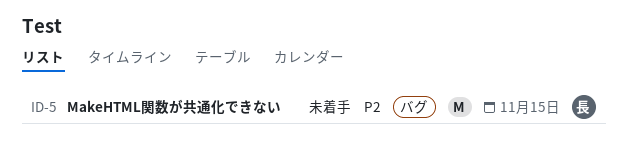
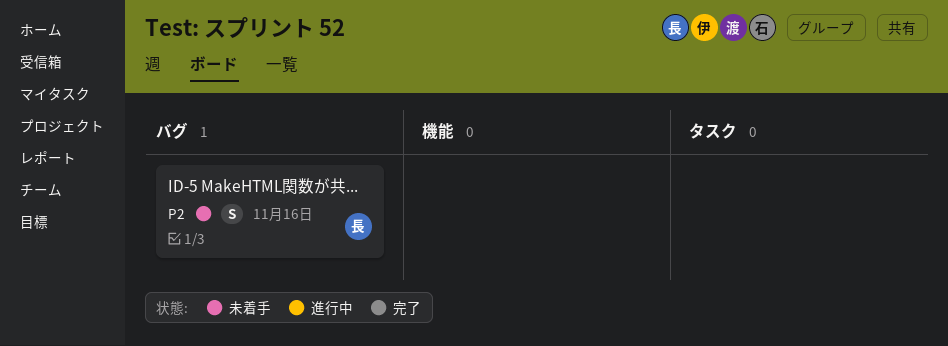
ID-5, estimate: M -> S
ID-5, due: Nov 15 -> Nov 16

